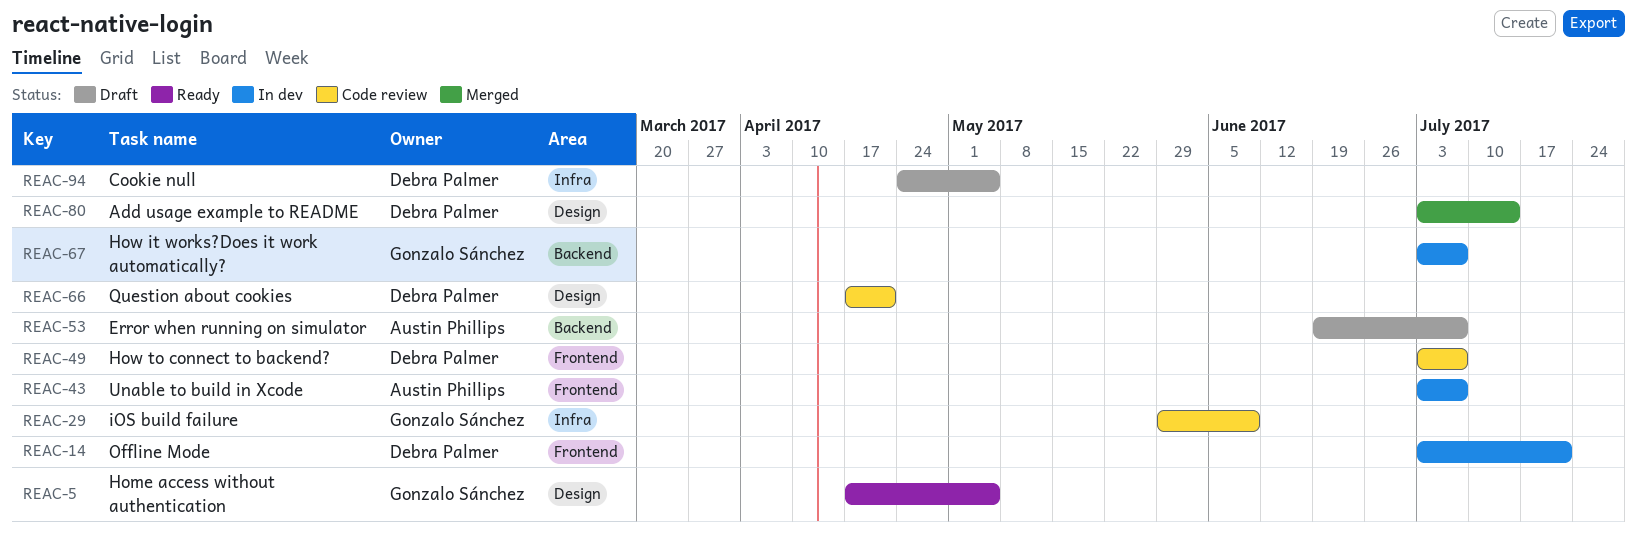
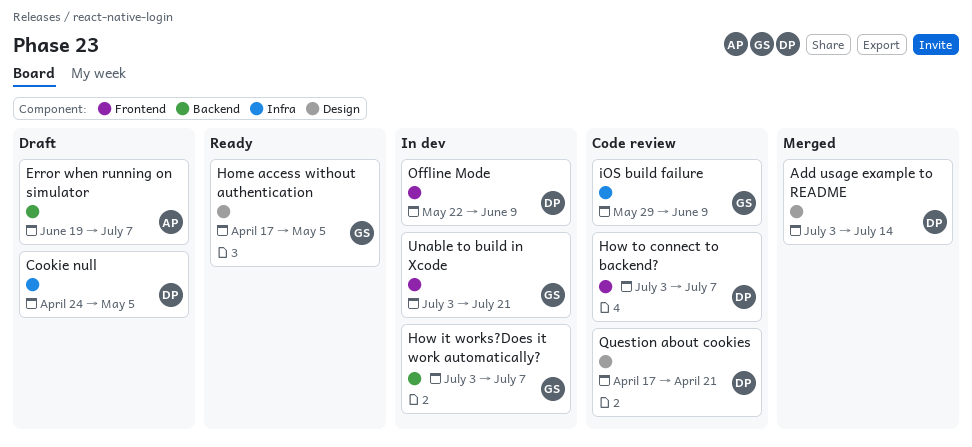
Offline Mode, start: Jul 3 -> May 22
Offline Mode, due: Jul 21 -> Jun 9
Unable to build in Xcode, owner: Austin Phillips -> Gonzalo Sánchez
Unable to build in Xcode, due: Jul 7 -> Jul 21

